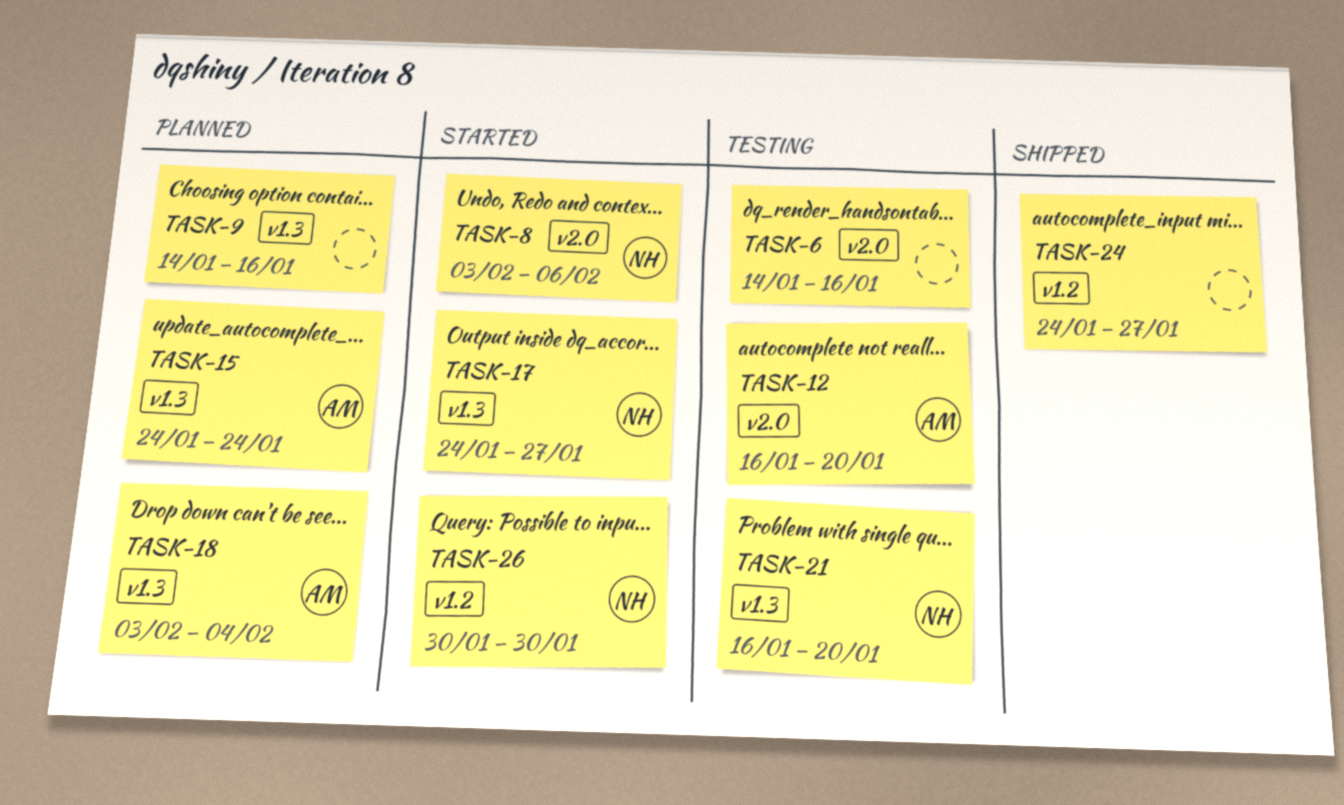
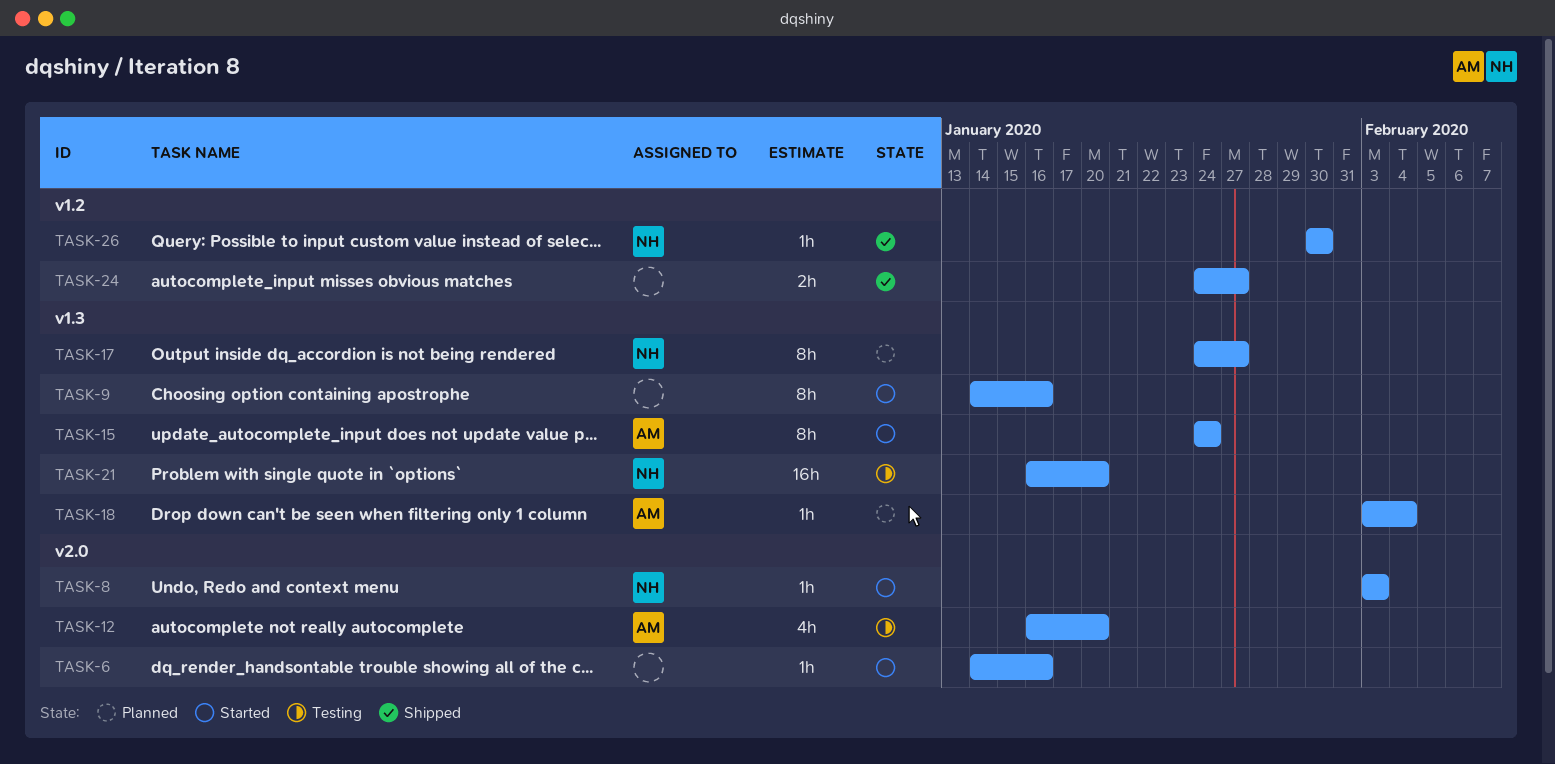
TASK-6, status: Testing -> Started
TASK-8, due: Feb 6 -> Feb 3
TASK-9, status: Planned -> Started
TASK-15, status: Planned -> Started
TASK-17, status: Started -> Planned
TASK-26, status: Started -> Shipped

